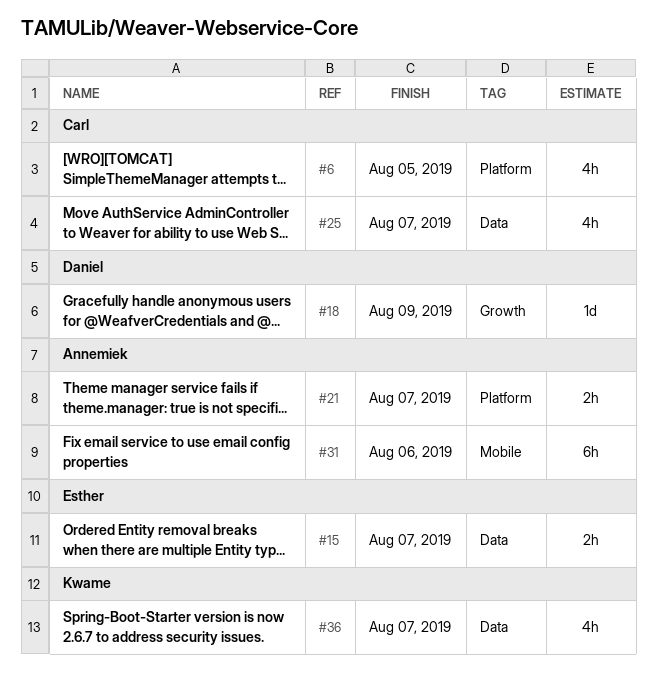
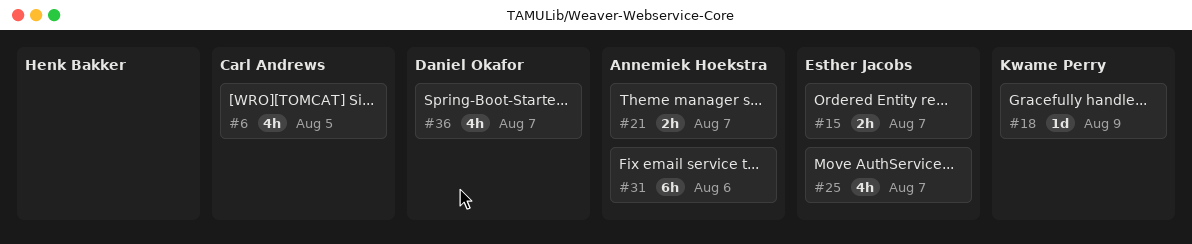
#18, owner: Daniel Okafor -> Kwame Perry
#25, owner: Carl Andrews -> Esther Jacobs
#36, owner: Kwame Perry -> Daniel Okafor

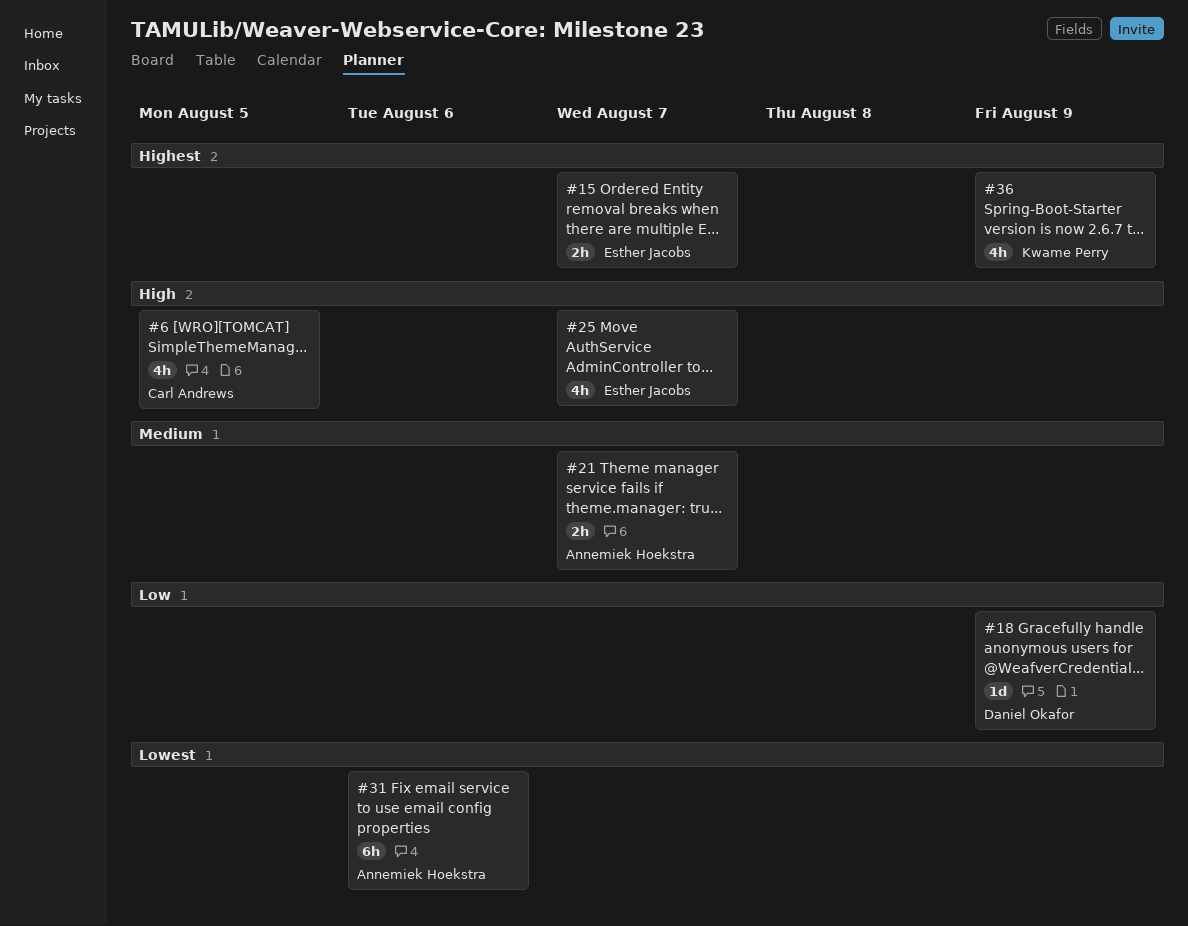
#18, owner: Kwame Perry -> Daniel Okafor
#36, owner: Daniel Okafor -> Kwame Perry
#36, due: Aug 7 -> Aug 9

